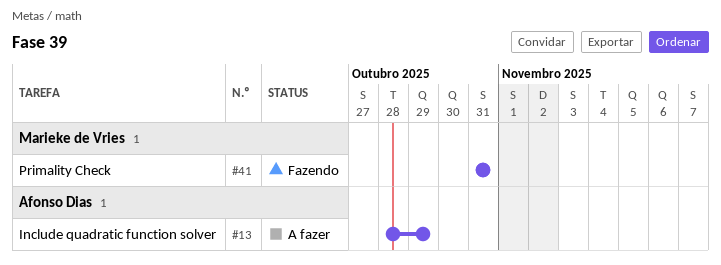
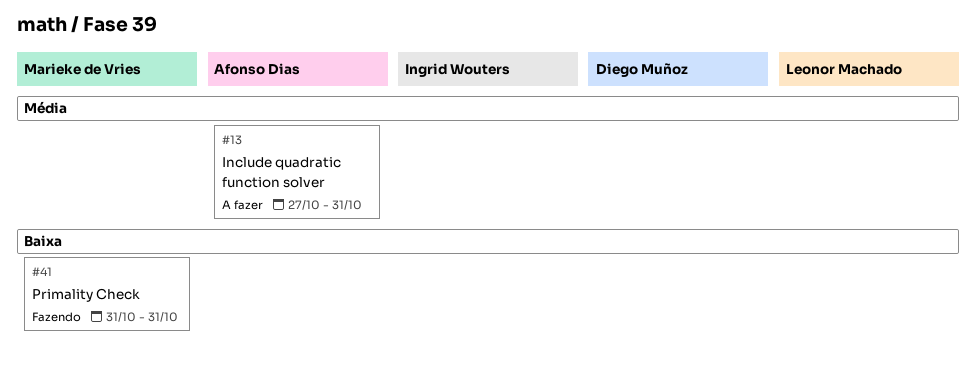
#13, start: Oct 28 -> Oct 27
#13, due: Oct 29 -> Oct 31

